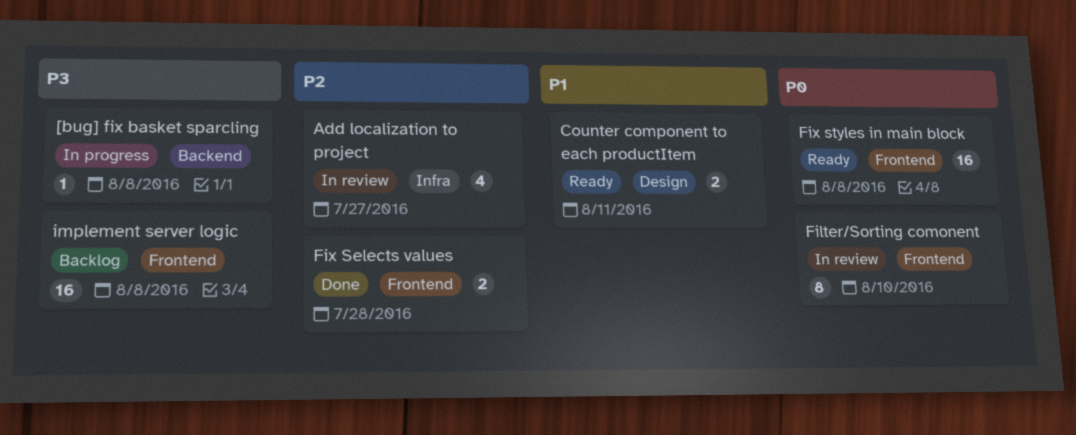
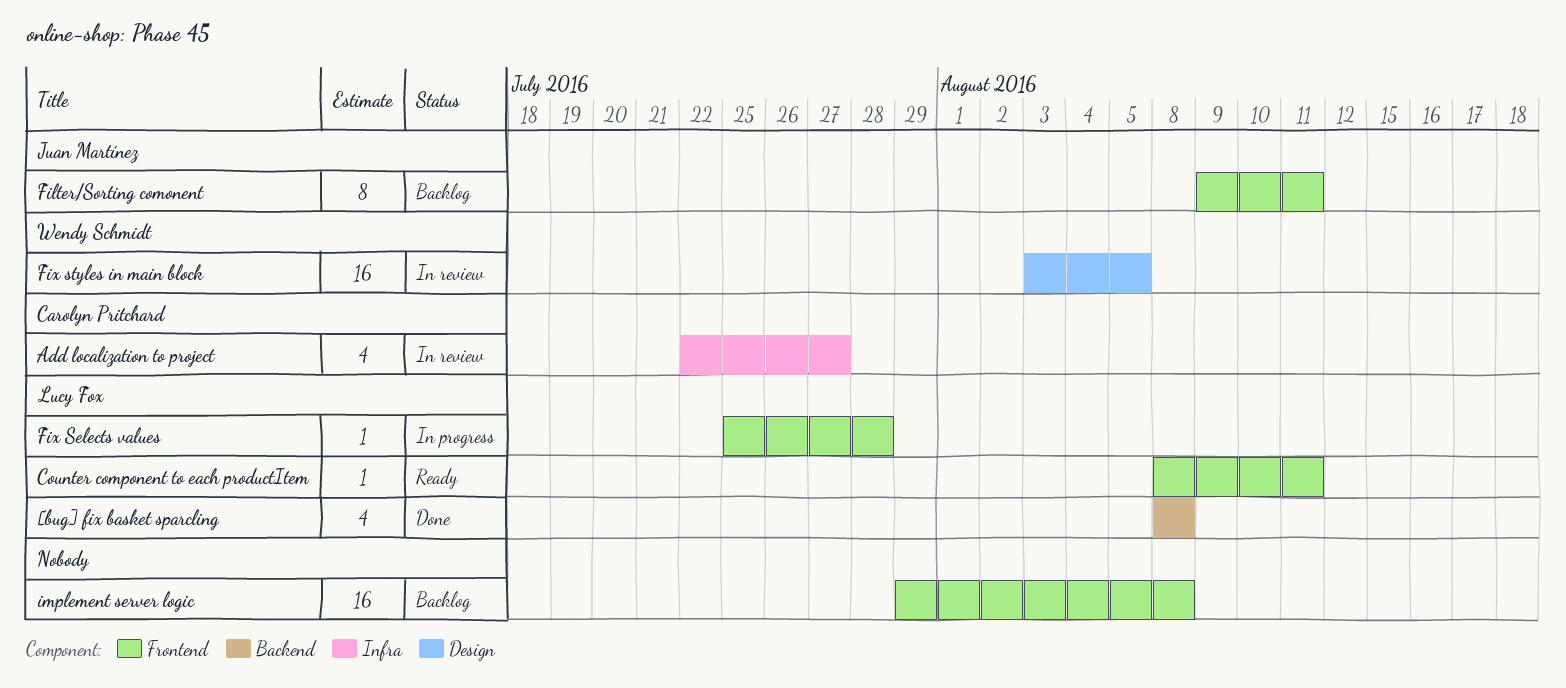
[bug] fix basket sparcling, status: In progress -> Done
[bug] fix basket sparcling, estimate: 1 -> 4
Counter component to each productItem, label: Design -> Frontend
Counter component to each productItem, estimate: 2 -> 1
Filter/Sorting comonent, status: In review -> Backlog
Filter/Sorting comonent, due: Aug 10 -> Aug 11
Fix Selects values, status: Done -> In progress
Fix Selects values, estimate: 2 -> 1
Fix styles in main block, status: Ready -> In review
Fix styles in main block, label: Frontend -> Design
Fix styles in main block, due: Aug 8 -> Aug 5

